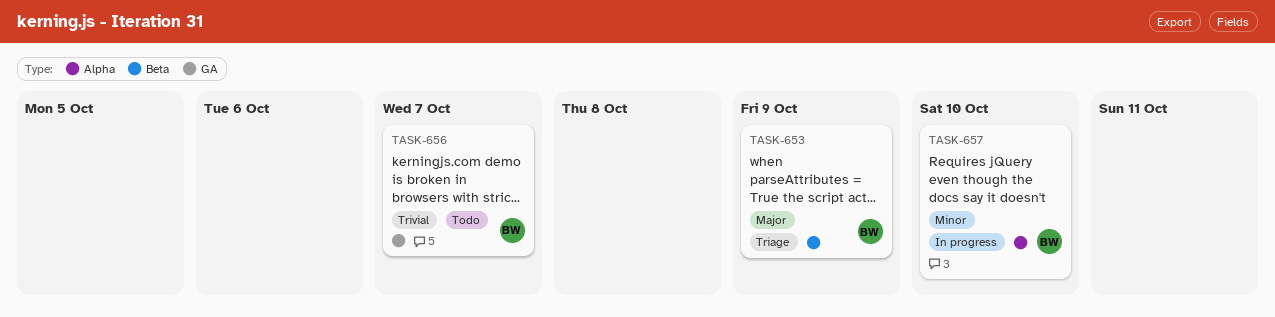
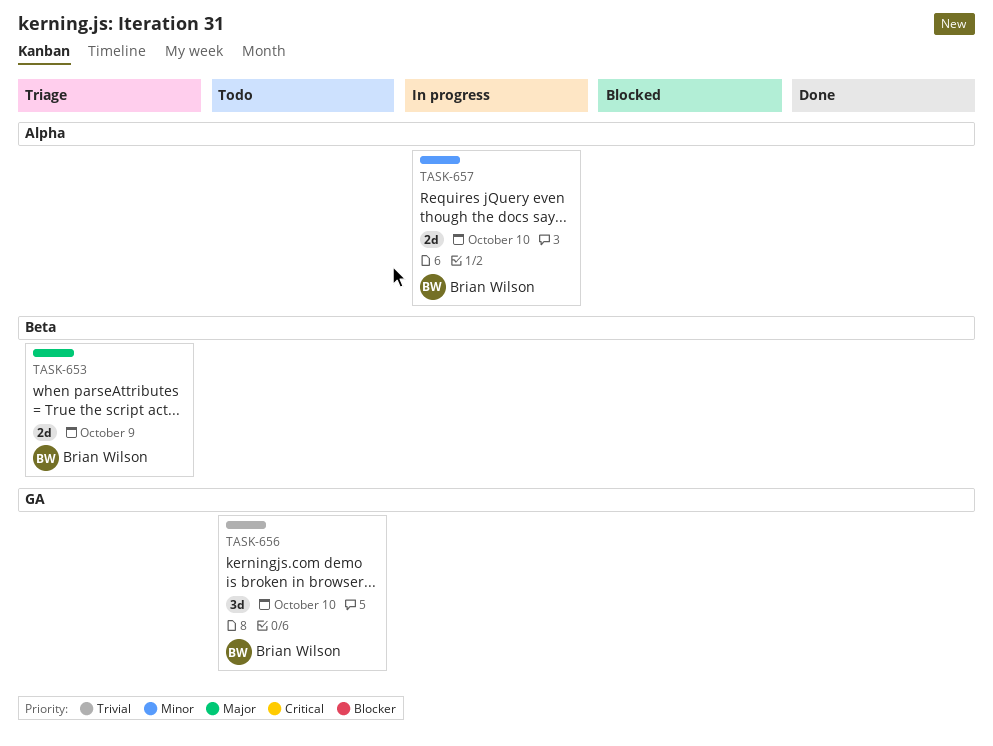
TASK-656, due: Oct 7 -> Oct 10

